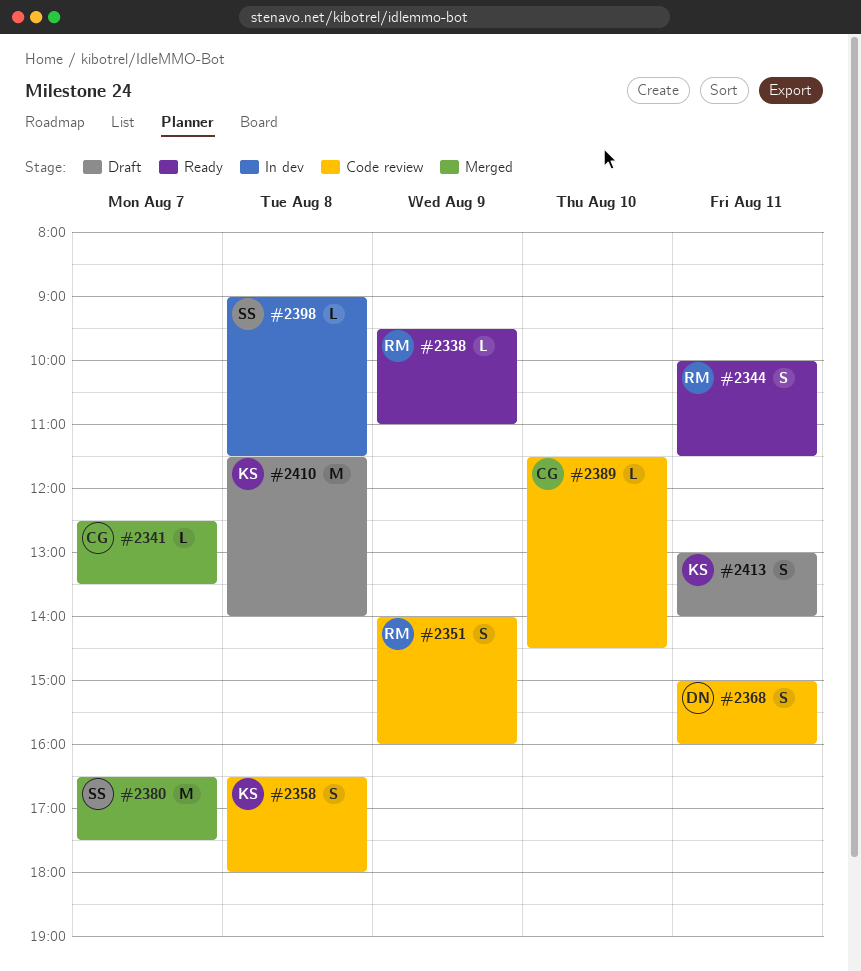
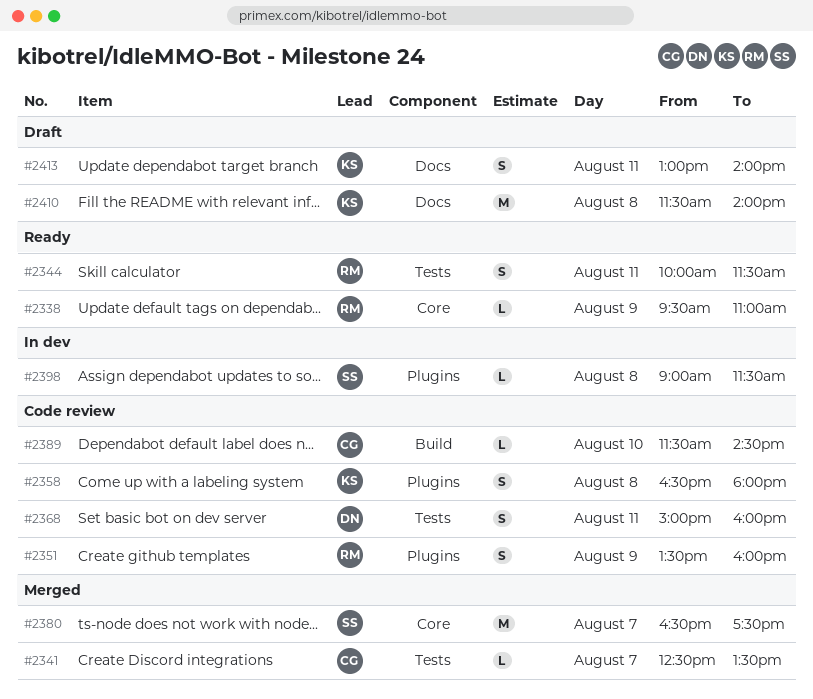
#2351, begins: 14:00 -> 13:30

